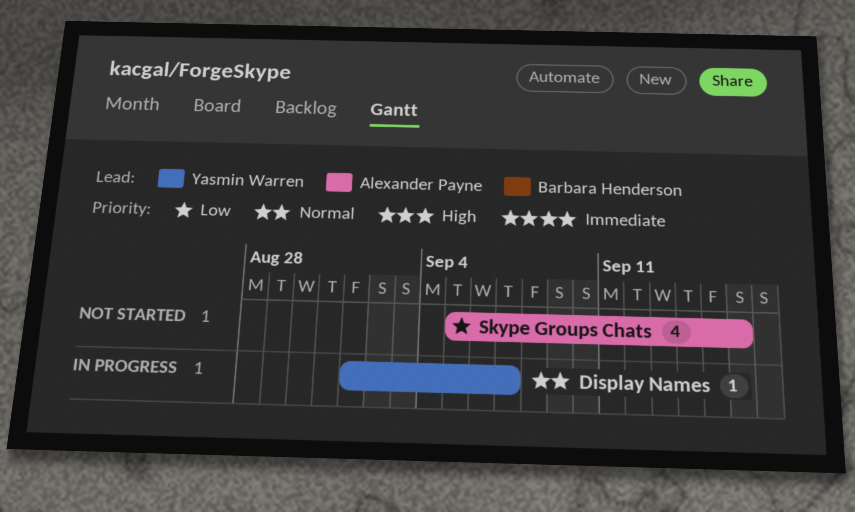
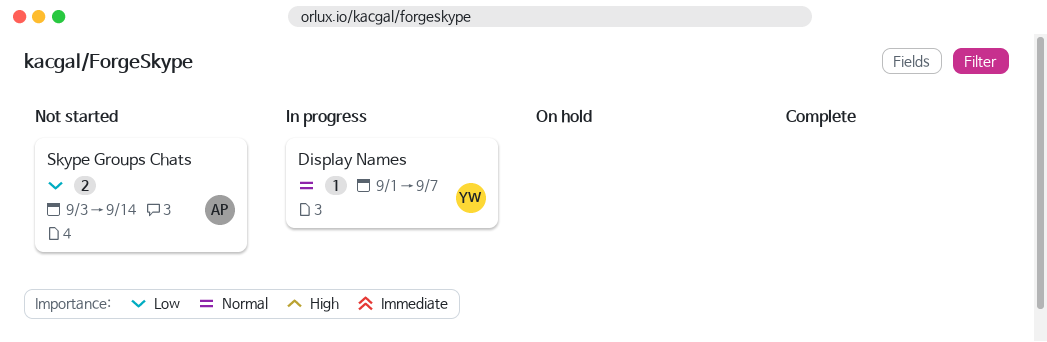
Skype Groups Chats, estimate: 4 -> 2
Skype Groups Chats, start: Sep 5 -> Sep 3
Skype Groups Chats, due: Sep 16 -> Sep 14

